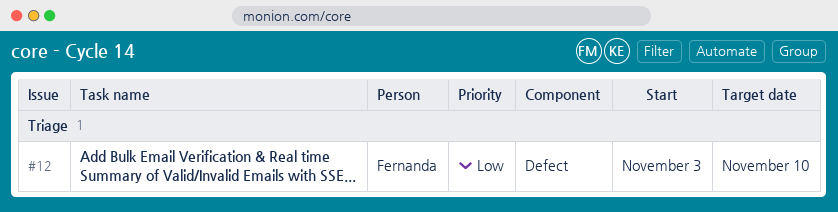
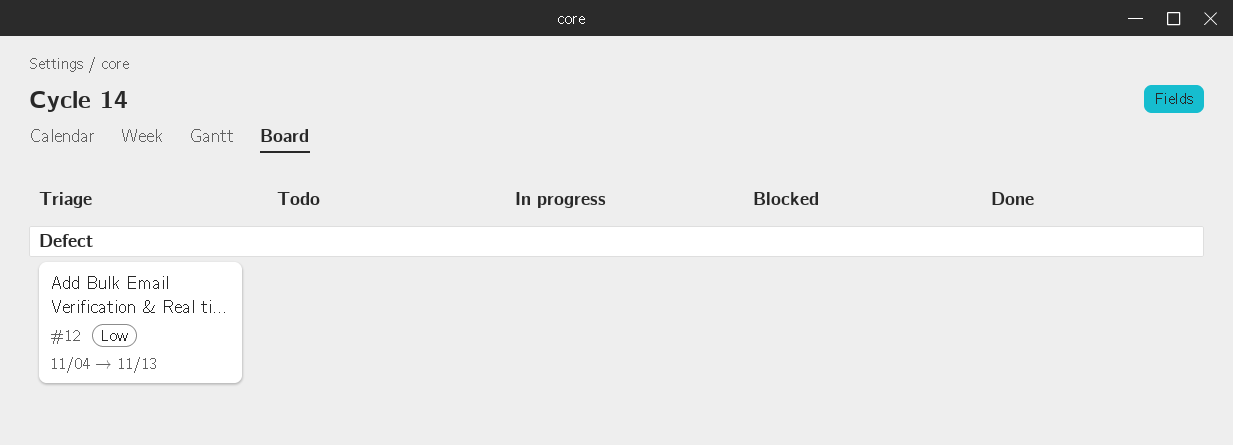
#12, start: Nov 3 -> Nov 4
#12, due: Nov 10 -> Nov 13

